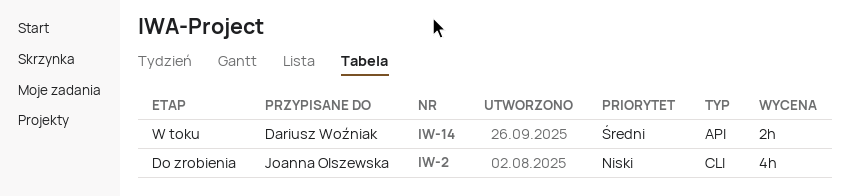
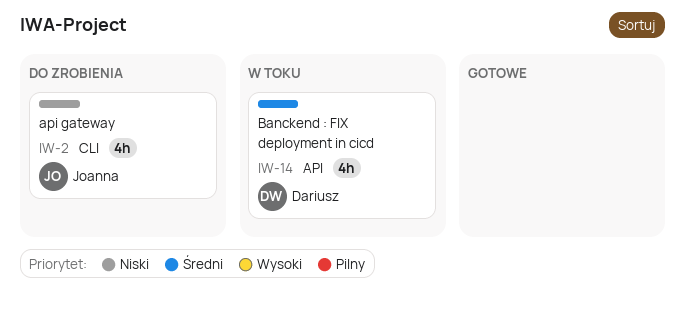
IW-14, estimate: 2h -> 4h

